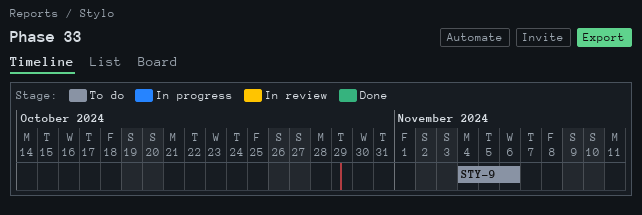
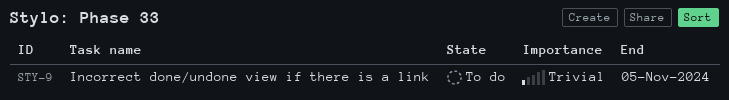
STY-9, due: Nov 6 -> Nov 5

